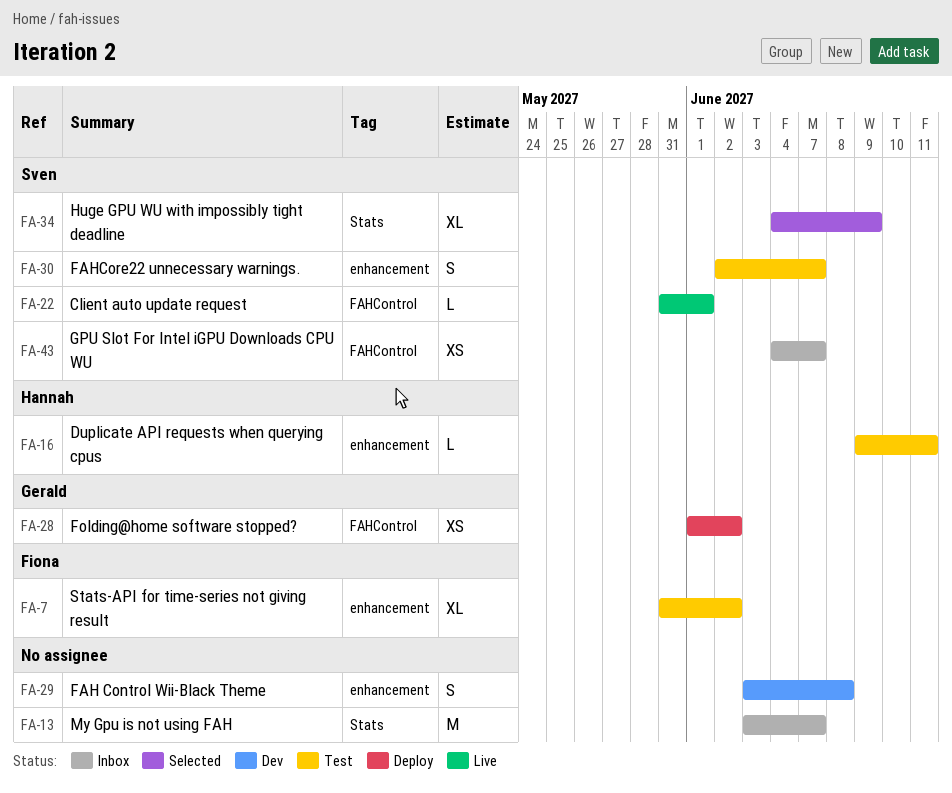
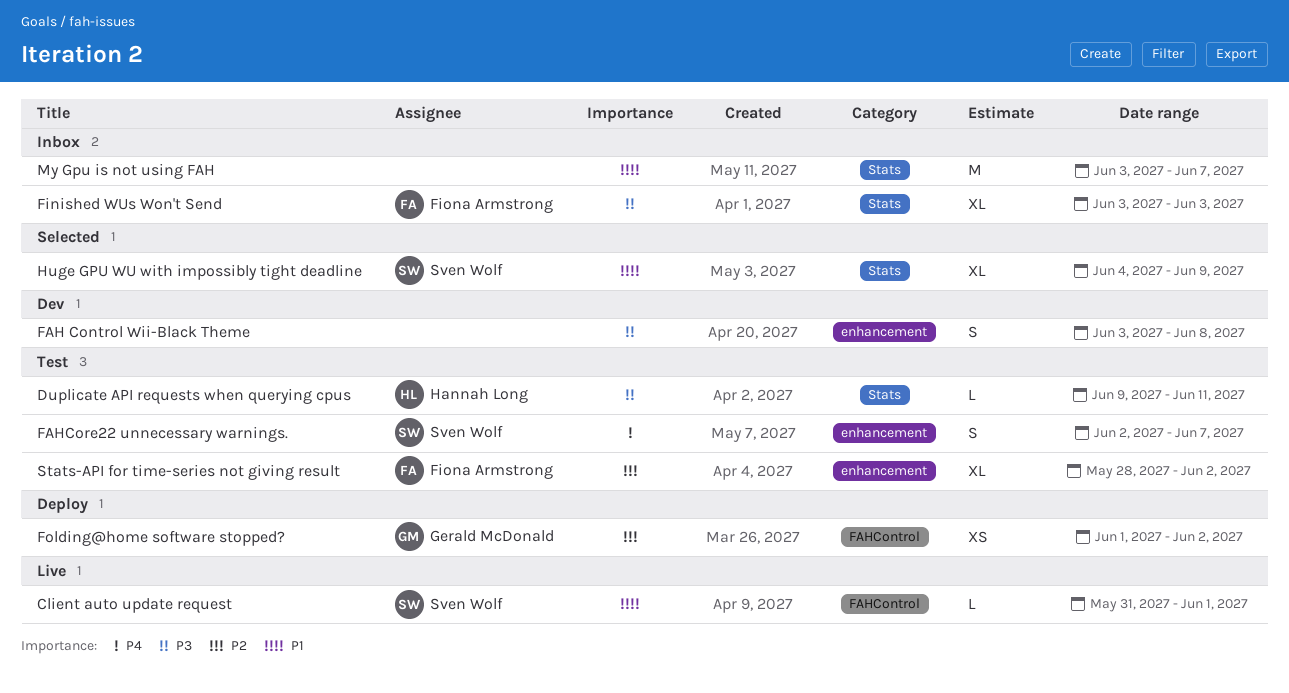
Duplicate API requests when querying cpus, label: enhancement -> Stats
Finished WUs Won't Send: none -> present
GPU Slot For Intel iGPU Downloads CPU WU: present -> none
Stats-API for time-series not giving result, start: May 31 -> May 28

